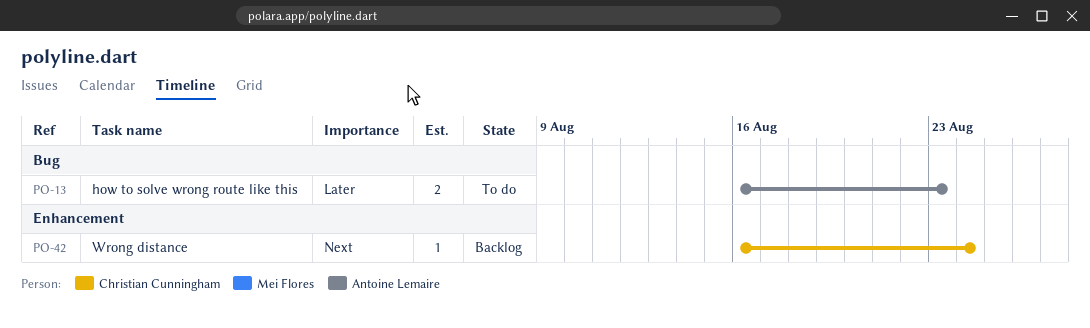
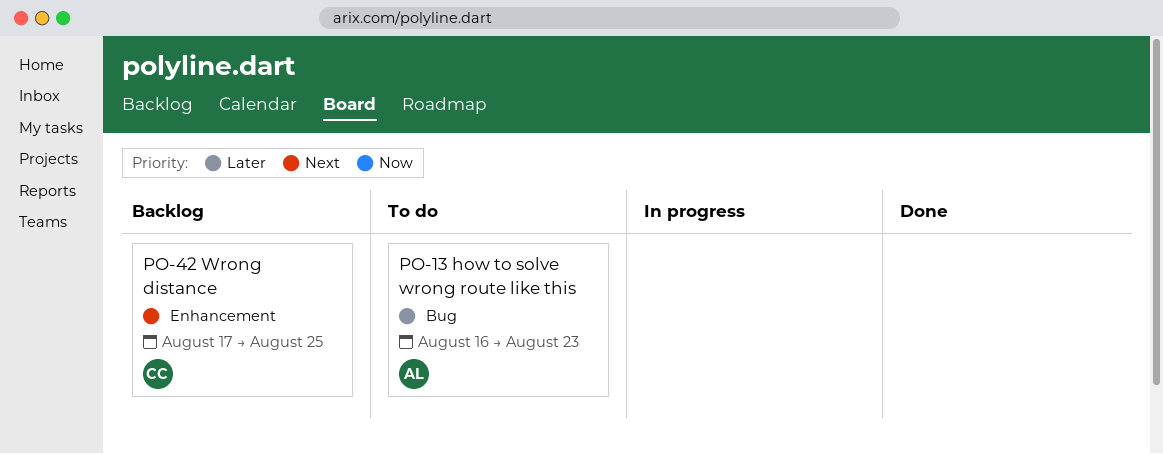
PO-42, start: Aug 16 -> Aug 17
PO-42, due: Aug 24 -> Aug 25

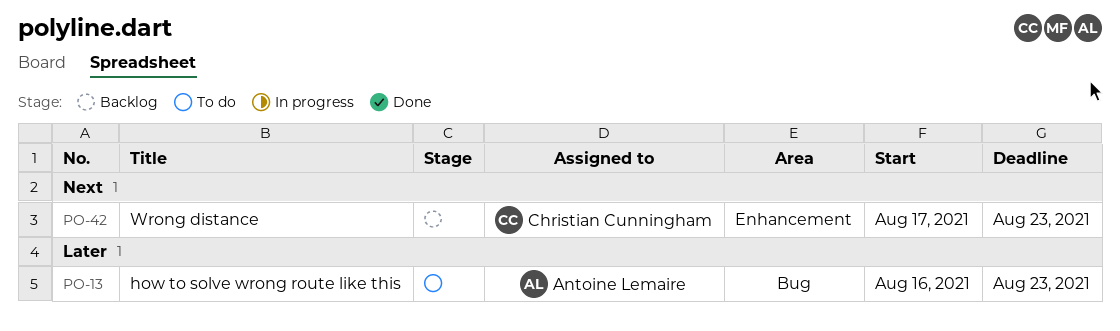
PO-42, due: Aug 25 -> Aug 23

